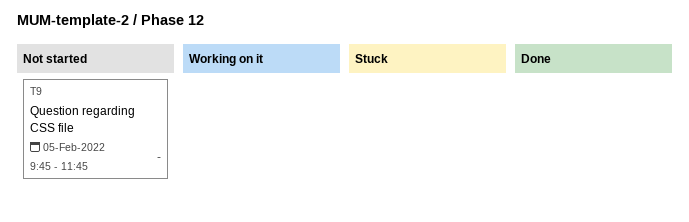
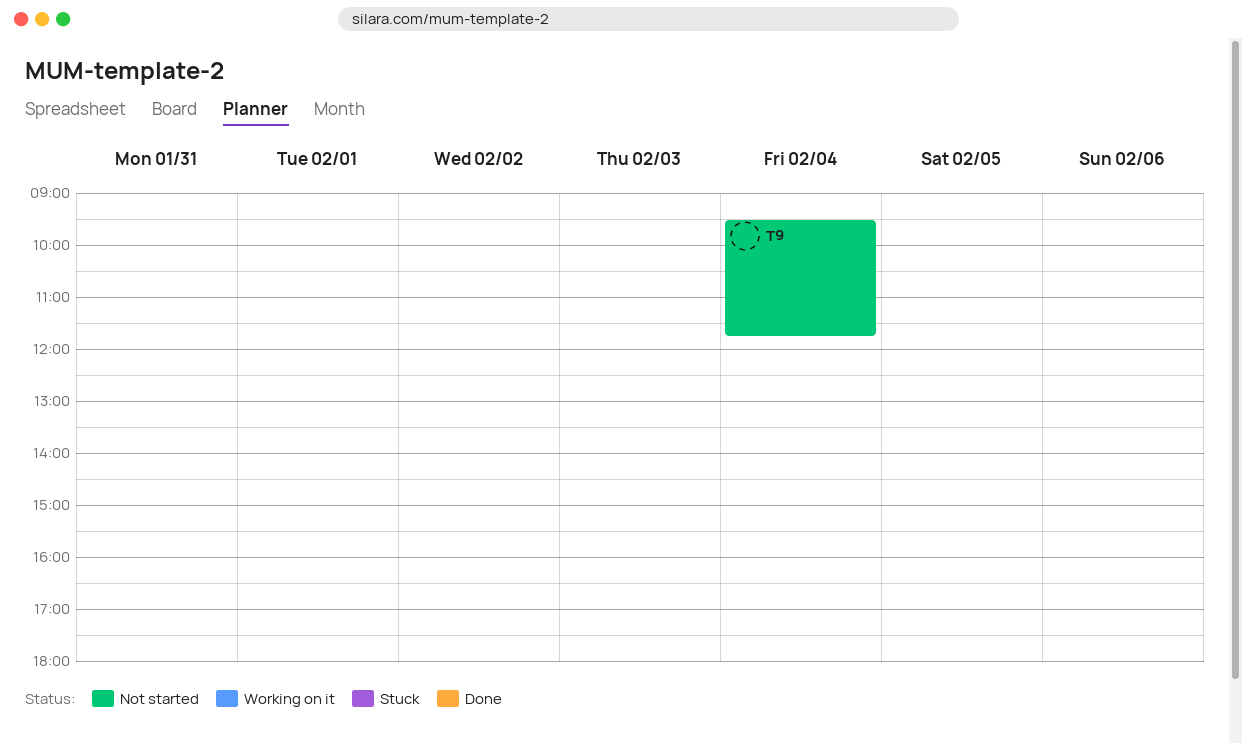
T9, day: Feb 5 -> Feb 4
T9, begins: 09:45 -> 09:30

